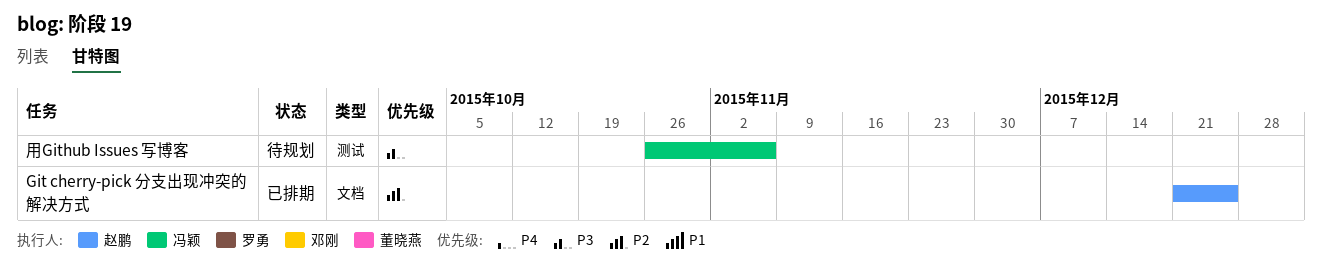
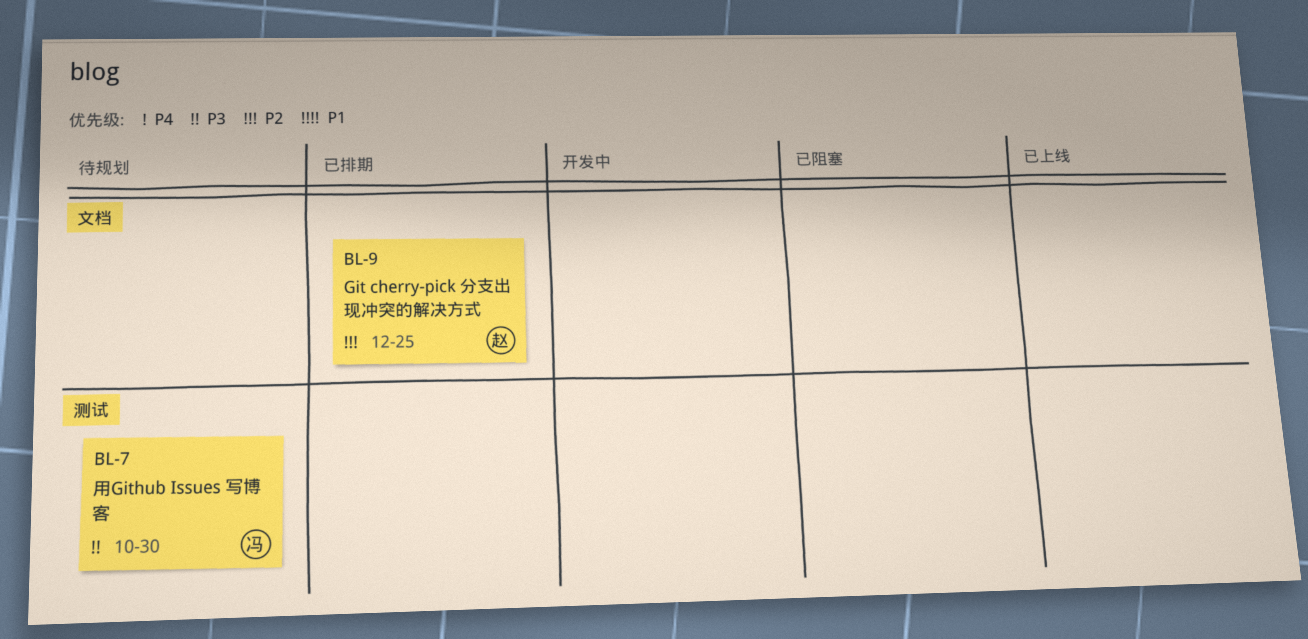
用Github Issues 写博客, due: Nov 6 -> Oct 30

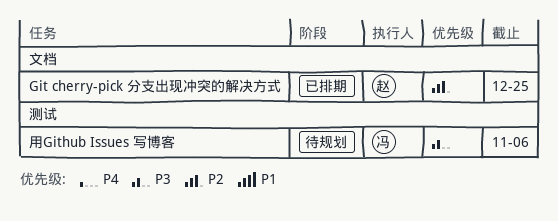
用Github Issues 写博客, due: Oct 30 -> Nov 6

